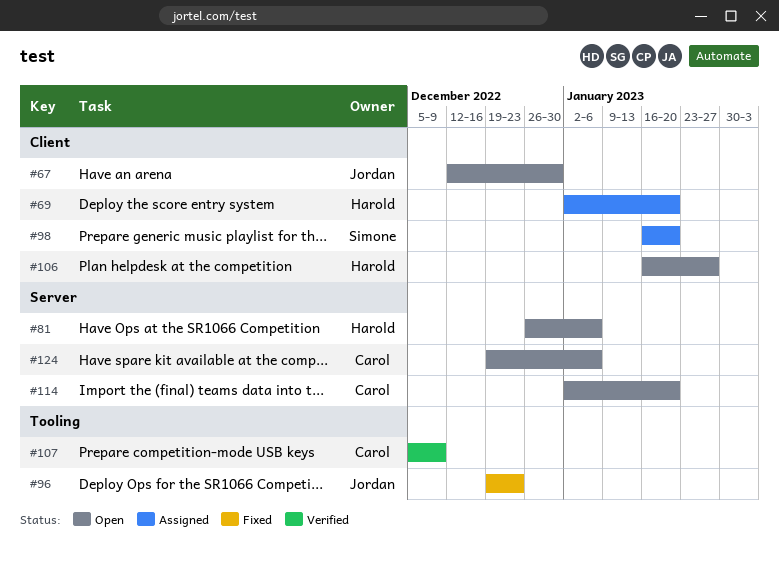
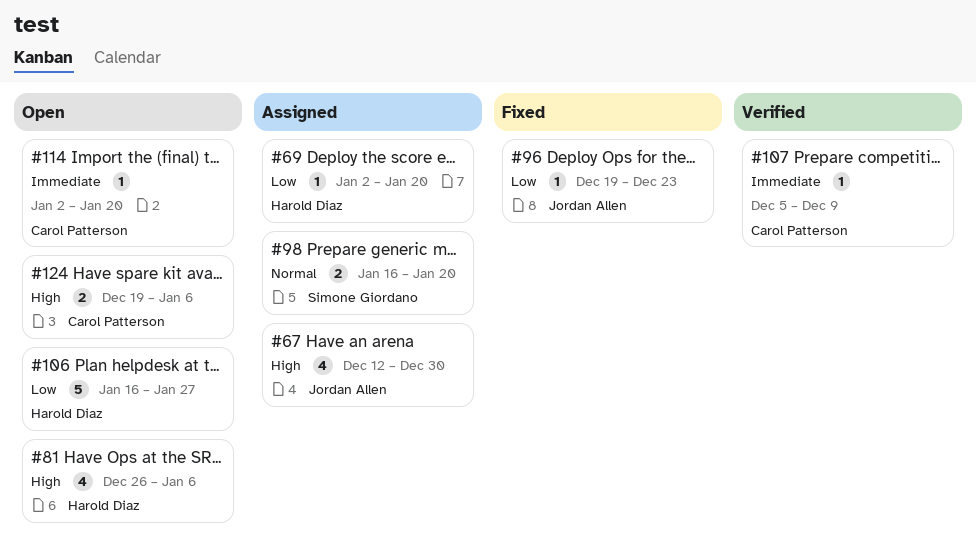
#67, status: Open -> Assigned

